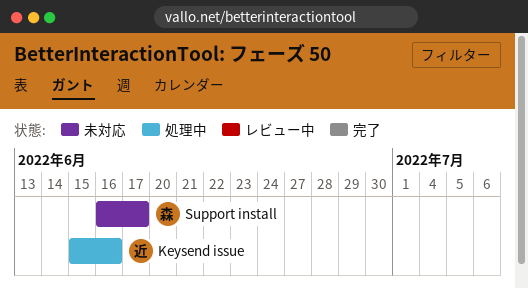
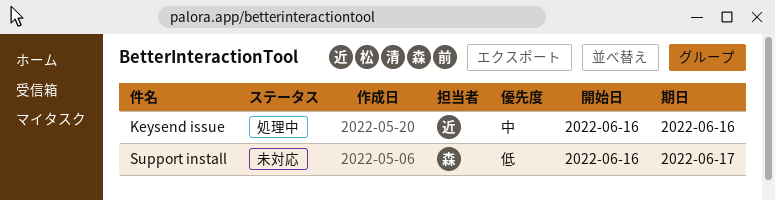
Keysend issue, start: Jun 15 -> Jun 16

